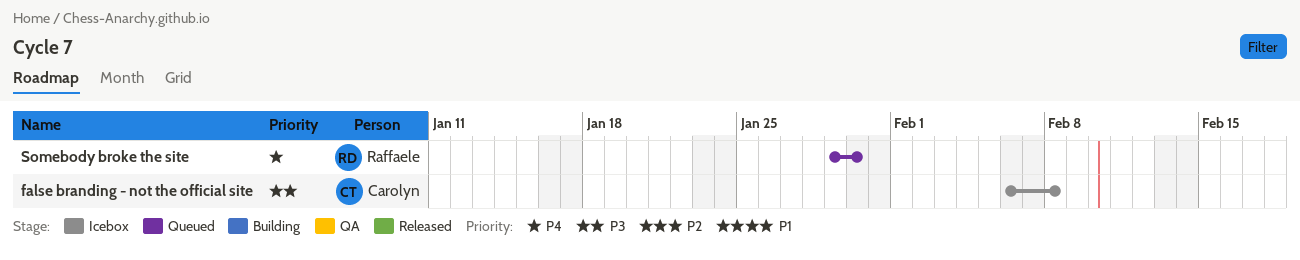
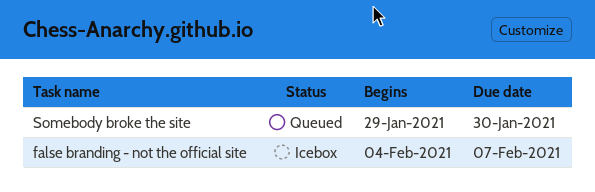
false branding - not the official site, start: Feb 6 -> Feb 4
false branding - not the official site, due: Feb 8 -> Feb 7

